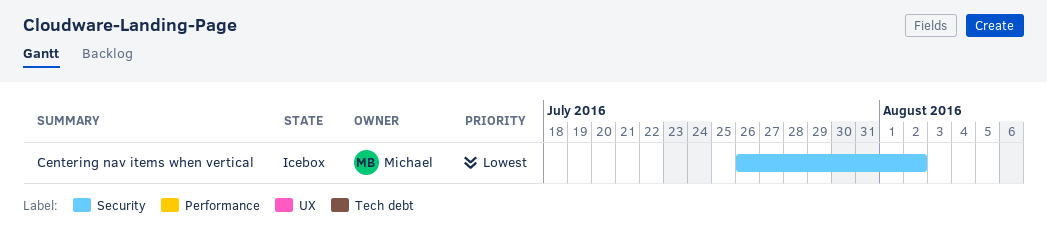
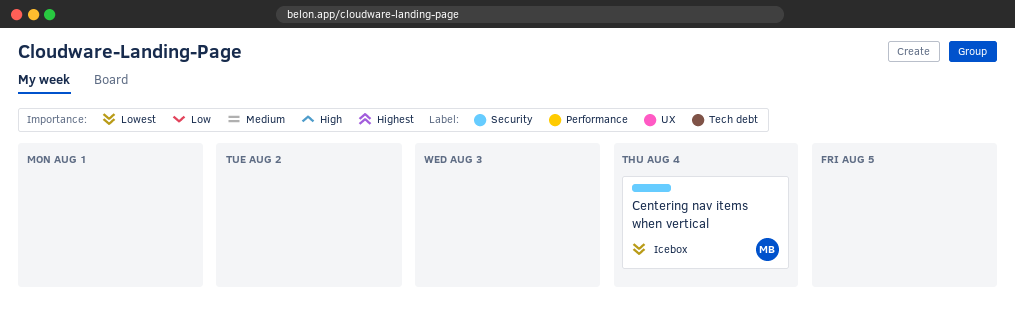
Centering nav items when vertical, due: Aug 2 -> Aug 4

